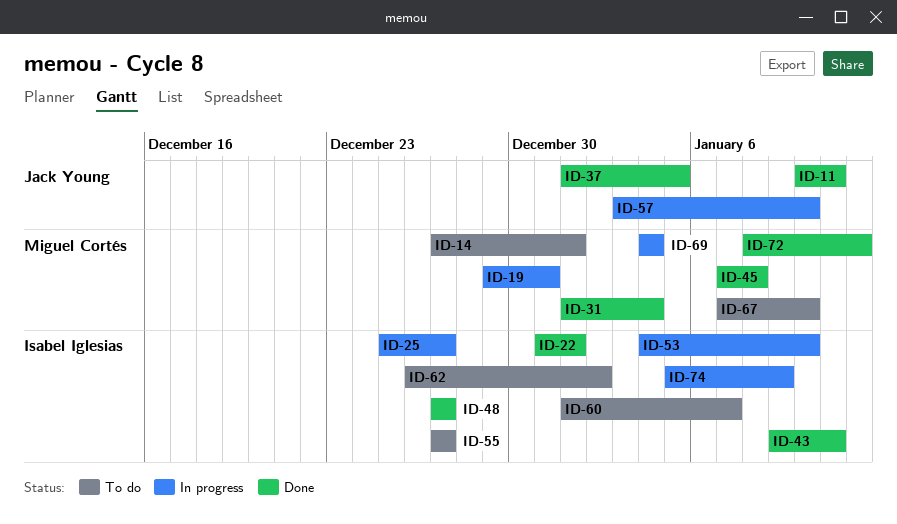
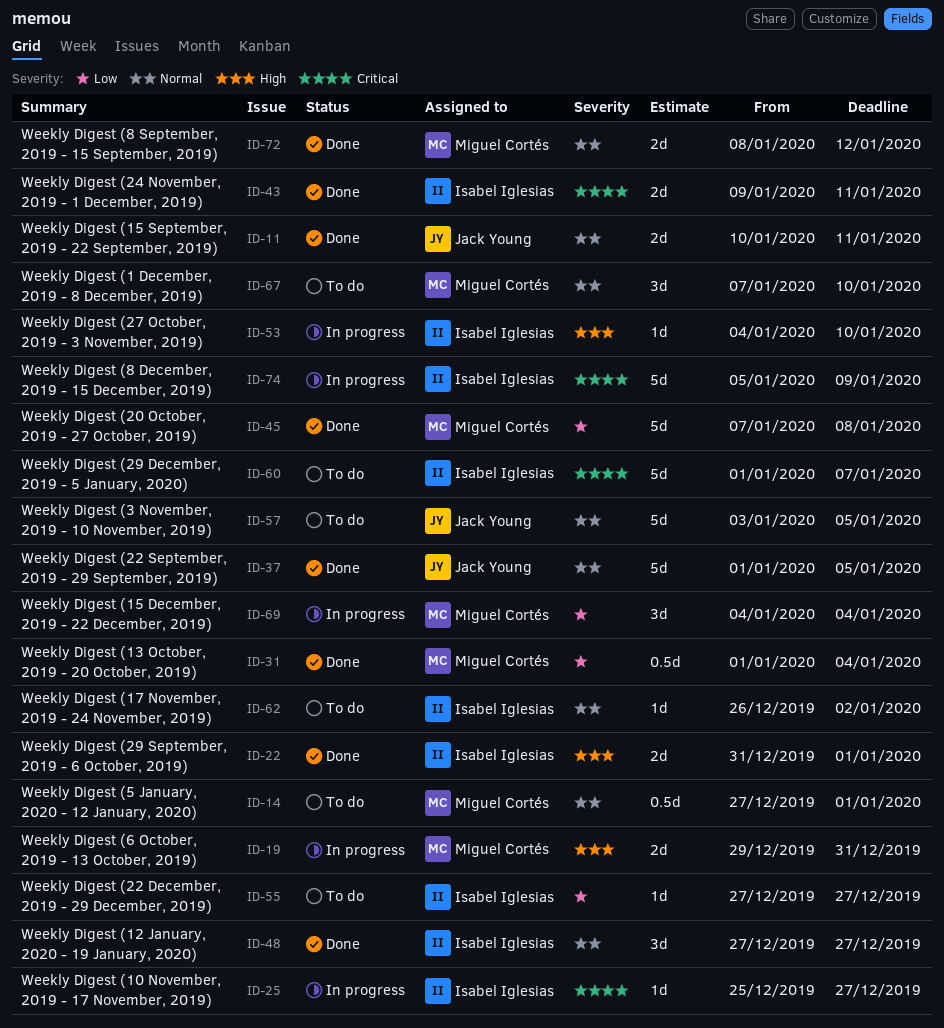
ID-57, status: In progress -> To do
ID-57, due: Jan 10 -> Jan 5

